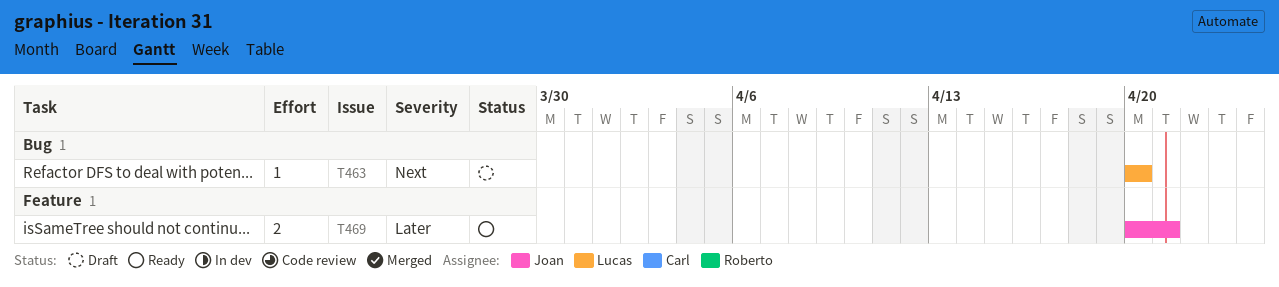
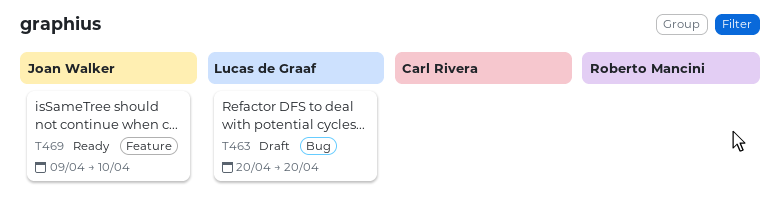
T469, start: Apr 20 -> Apr 9
T469, due: Apr 21 -> Apr 10

